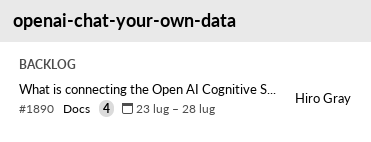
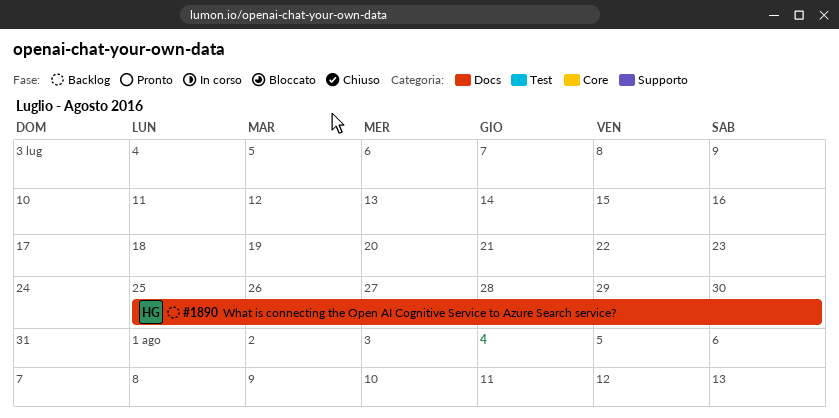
#1890, start: Jul 23 -> Jul 25
#1890, due: Jul 28 -> Jul 30

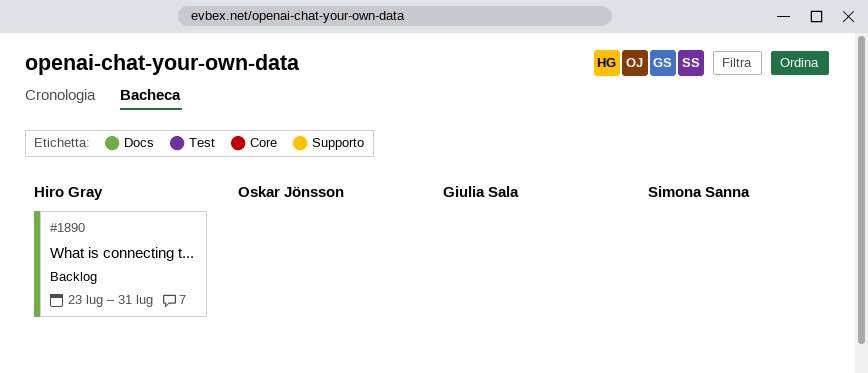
#1890, start: Jul 25 -> Jul 23
#1890, due: Jul 30 -> Jul 31

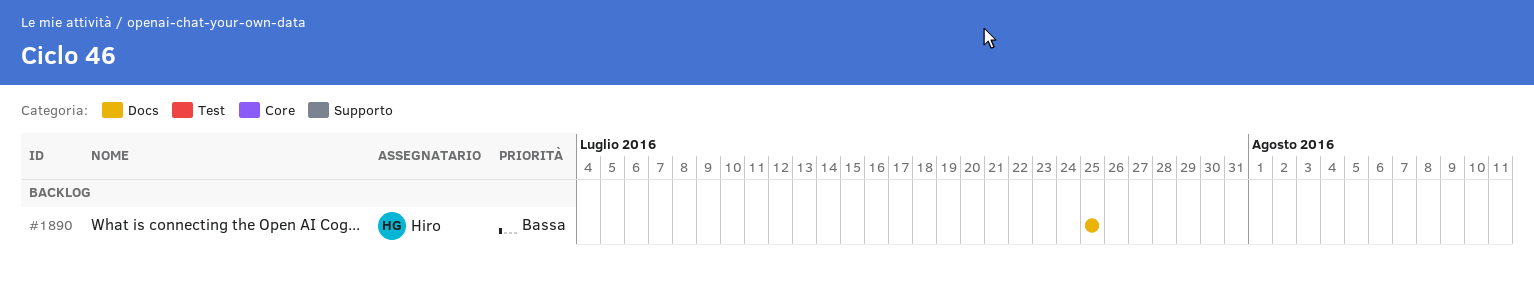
#1890, start: Jul 23 -> Jul 25
#1890, due: Jul 31 -> Jul 25

